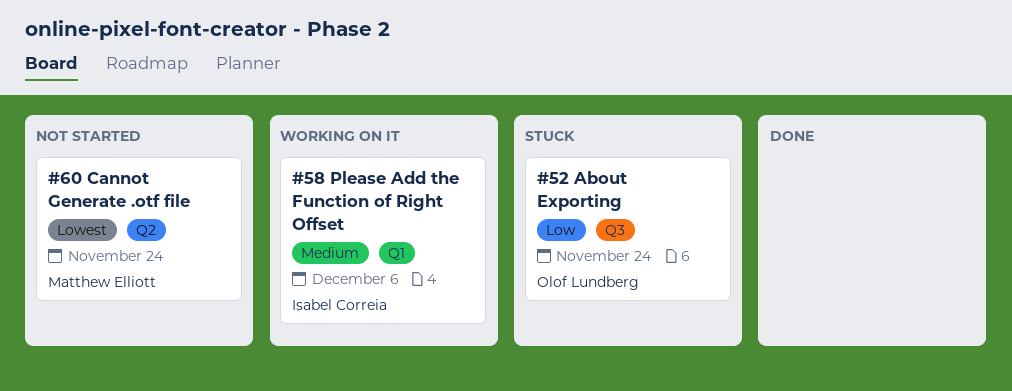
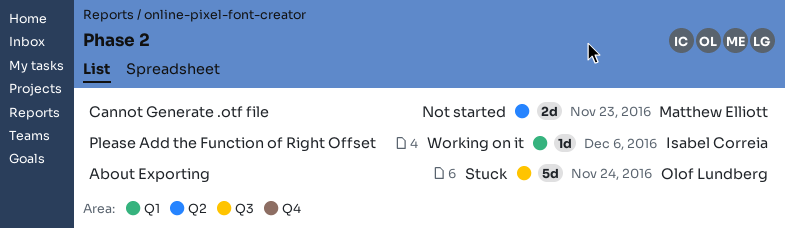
Cannot Generate .otf file, due: Nov 24 -> Nov 23

